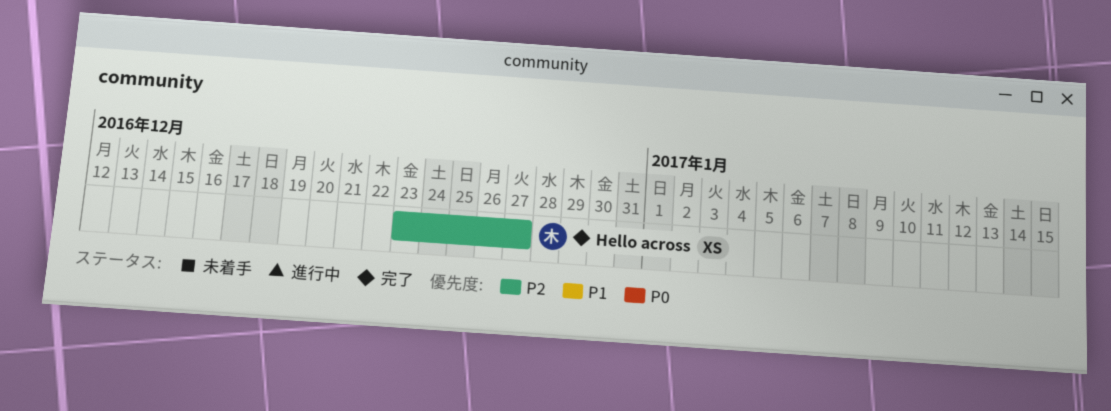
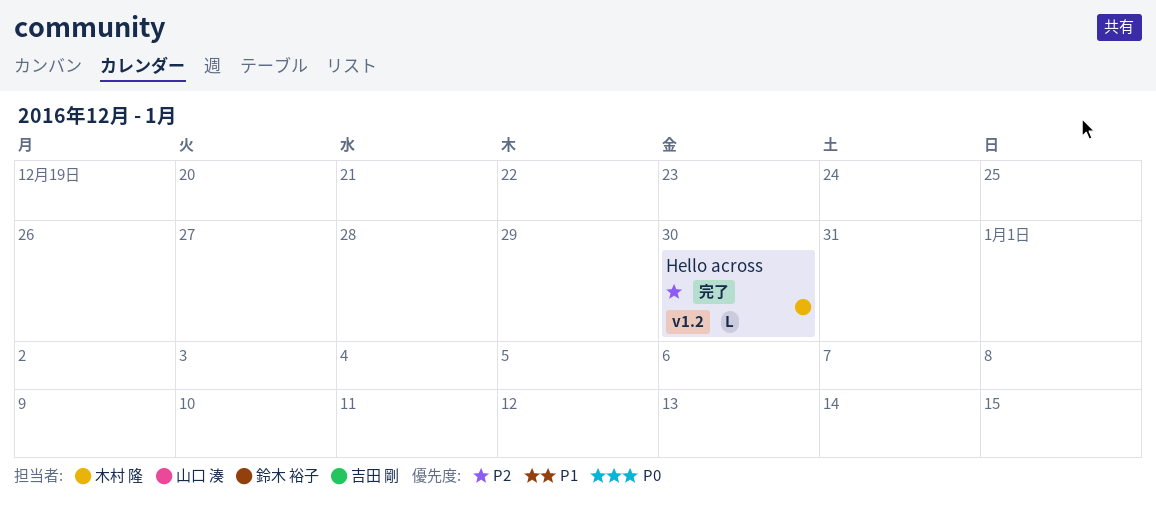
Hello across, estimate: XS -> L
Hello across, due: Dec 27 -> Dec 30

